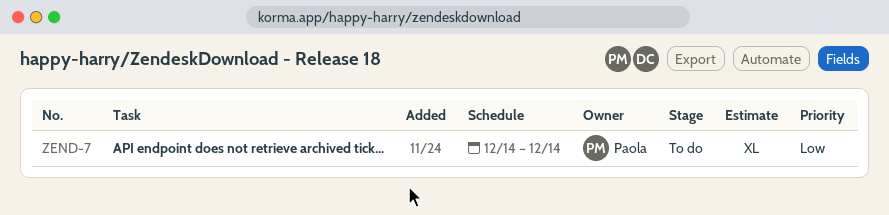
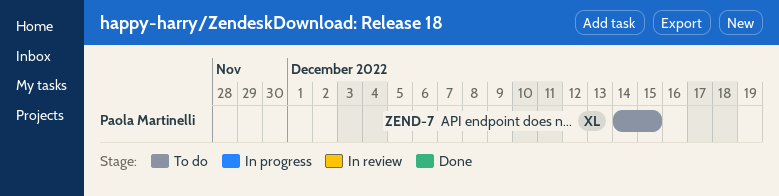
ZEND-7, due: Dec 14 -> Dec 15

